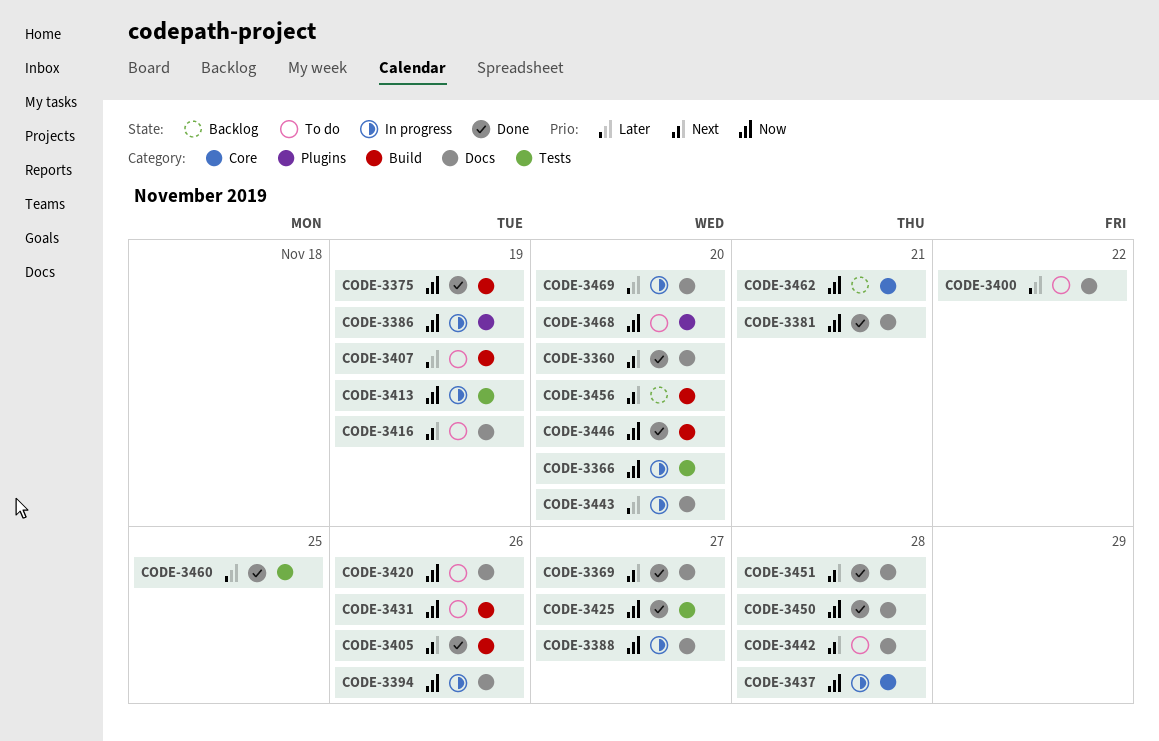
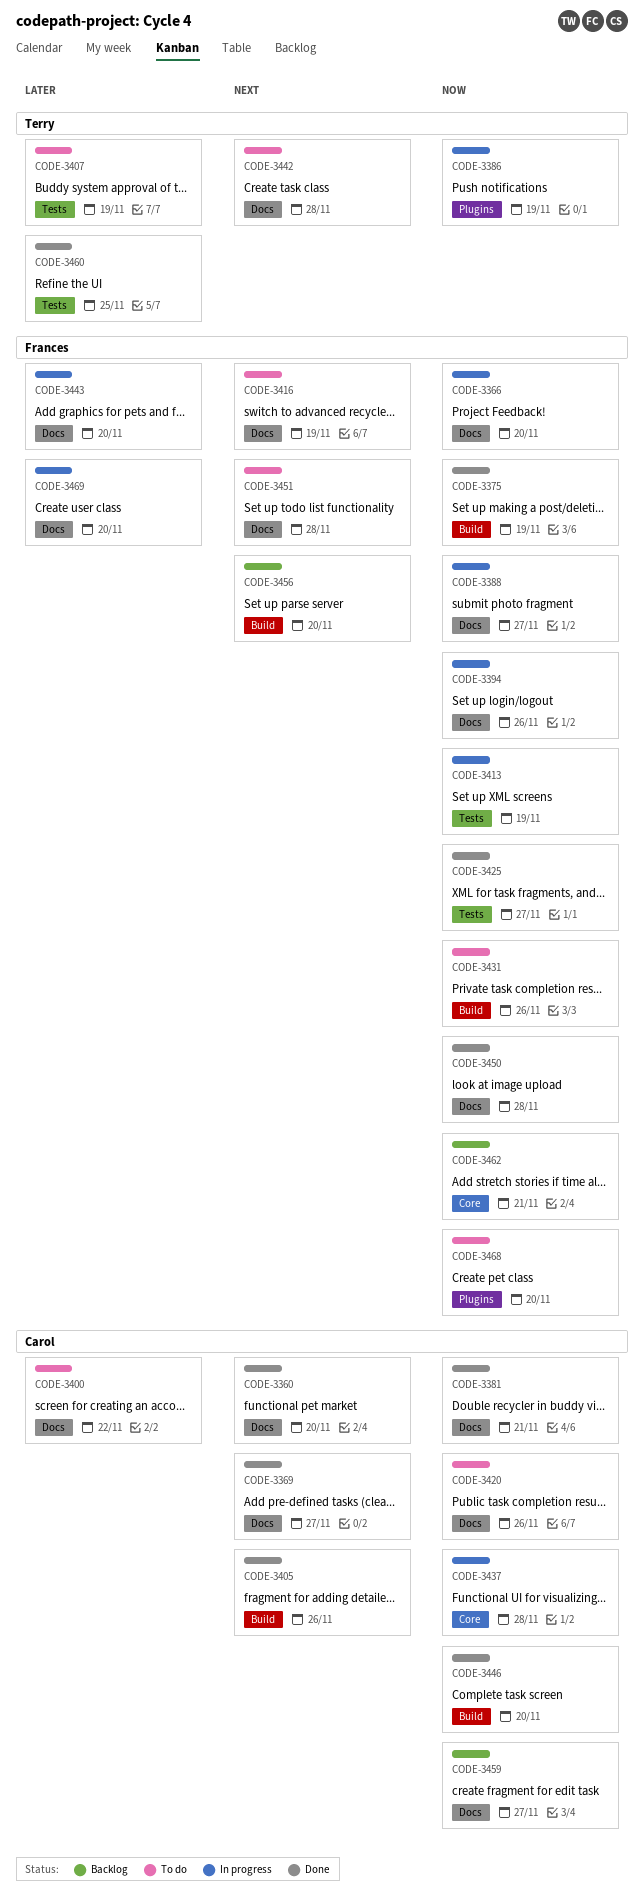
CODE-3366, label: Tests -> Docs
CODE-3407, label: Build -> Tests
CODE-3451, status: Done -> To do
CODE-3459: none -> present

